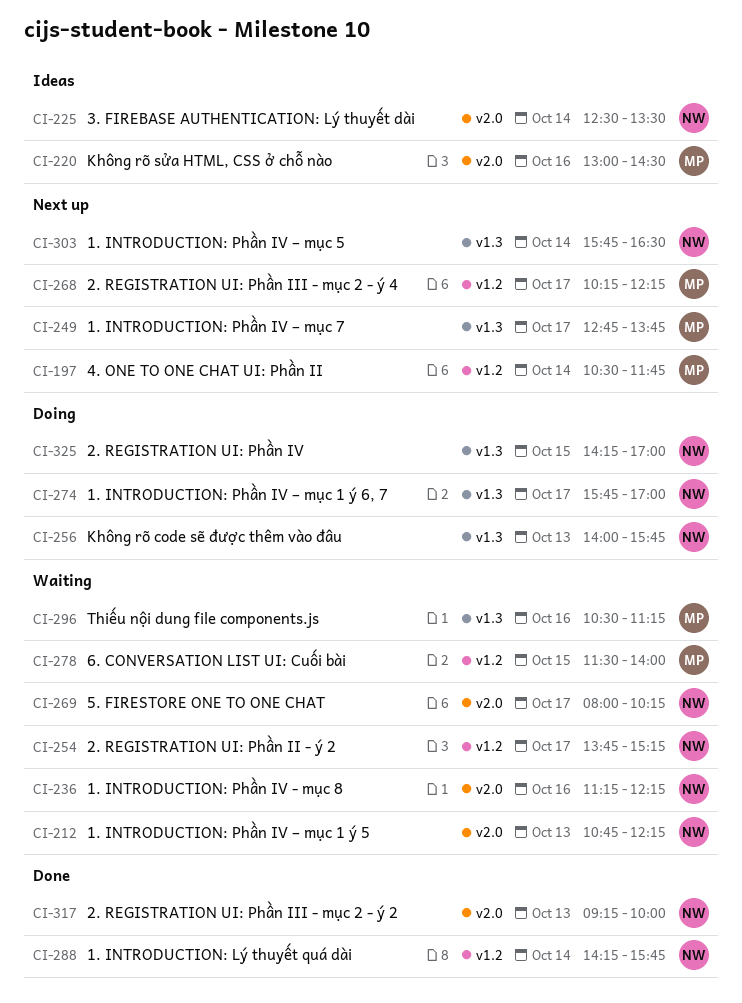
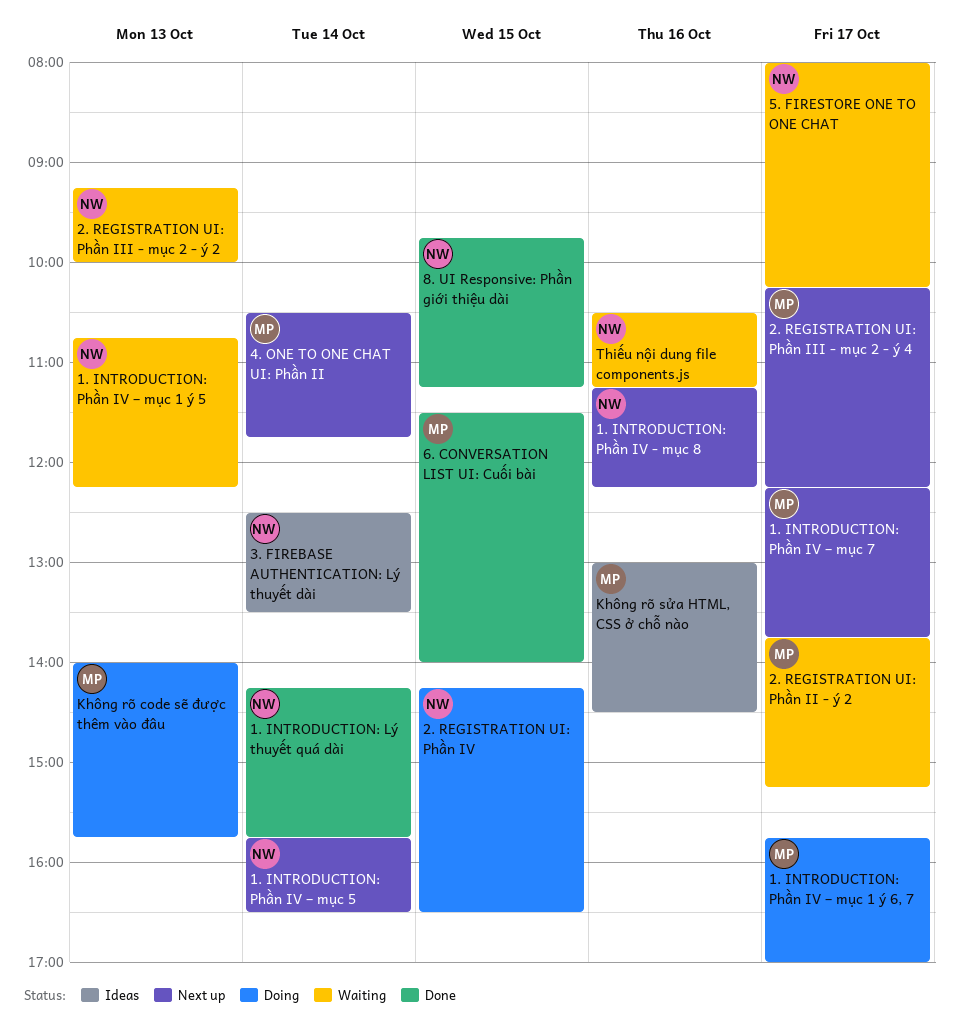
1. INTRODUCTION: Phần IV - mục 8, status: Waiting -> Next up
1. INTRODUCTION: Phần IV – mục 1 ý 6, 7, owner: NW -> MP
1. INTRODUCTION: Phần IV – mục 7, begins: 12:45 -> 12:15
2. REGISTRATION UI: Phần II - ý 2, owner: NW -> MP
2. REGISTRATION UI: Phần III - mục 2 - ý 2, status: Done -> Waiting
2. REGISTRATION UI: Phần IV, ends: 17:00 -> 16:30
6. CONVERSATION LIST UI: Cuối bài, status: Waiting -> Done
8. UI Responsive: Phần giới thiệu dài: none -> present
Không rõ code sẽ được thêm vào đâu, owner: NW -> MP
Thiếu nội dung file components.js, owner: MP -> NW

